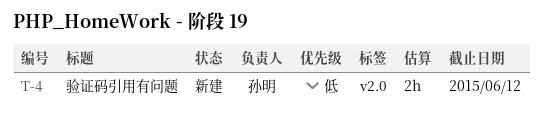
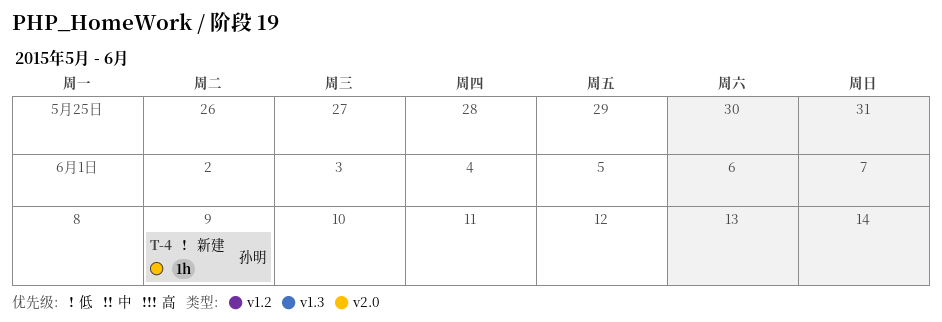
T-4, estimate: 2h -> 1h
T-4, due: Jun 12 -> Jun 9

